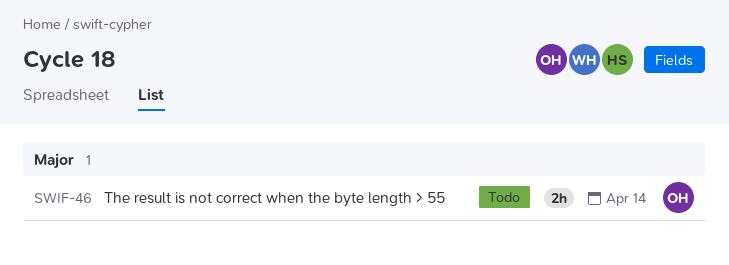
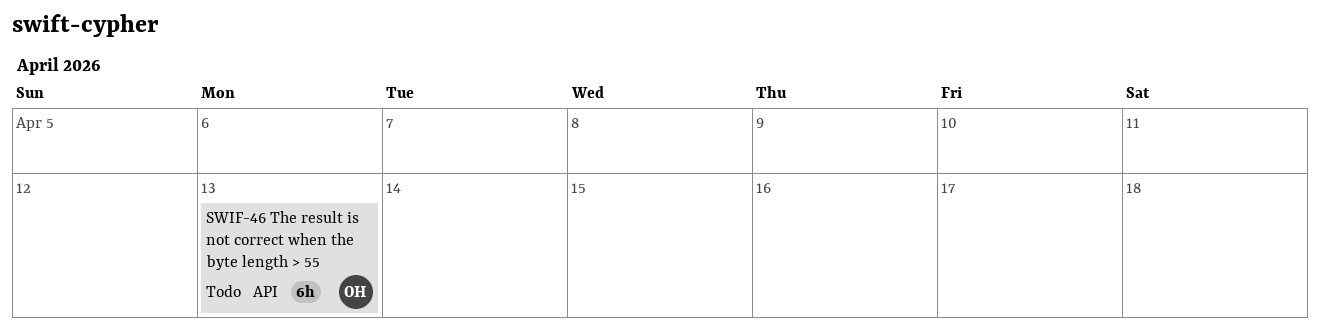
SWIF-46, estimate: 2h -> 6h
SWIF-46, due: Apr 14 -> Apr 13

